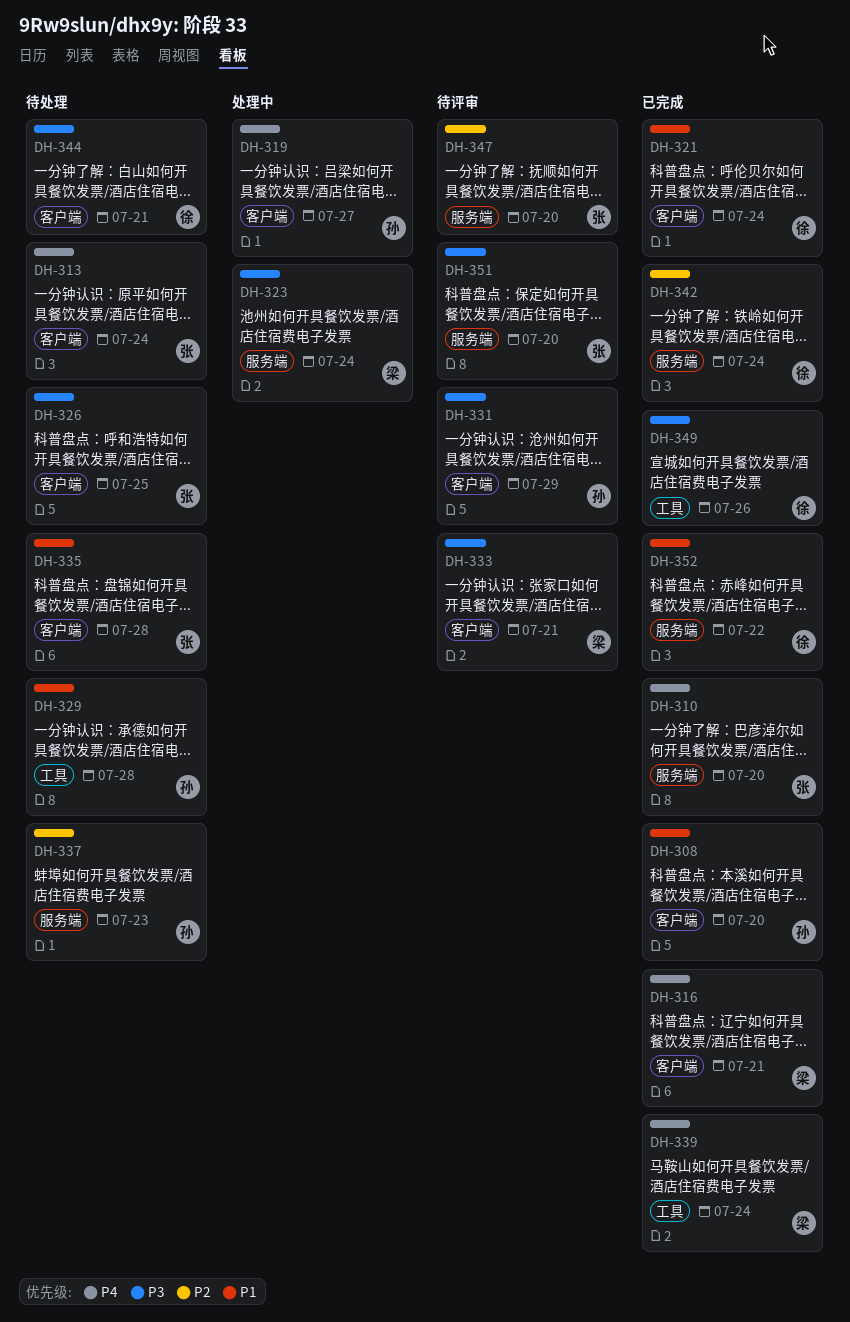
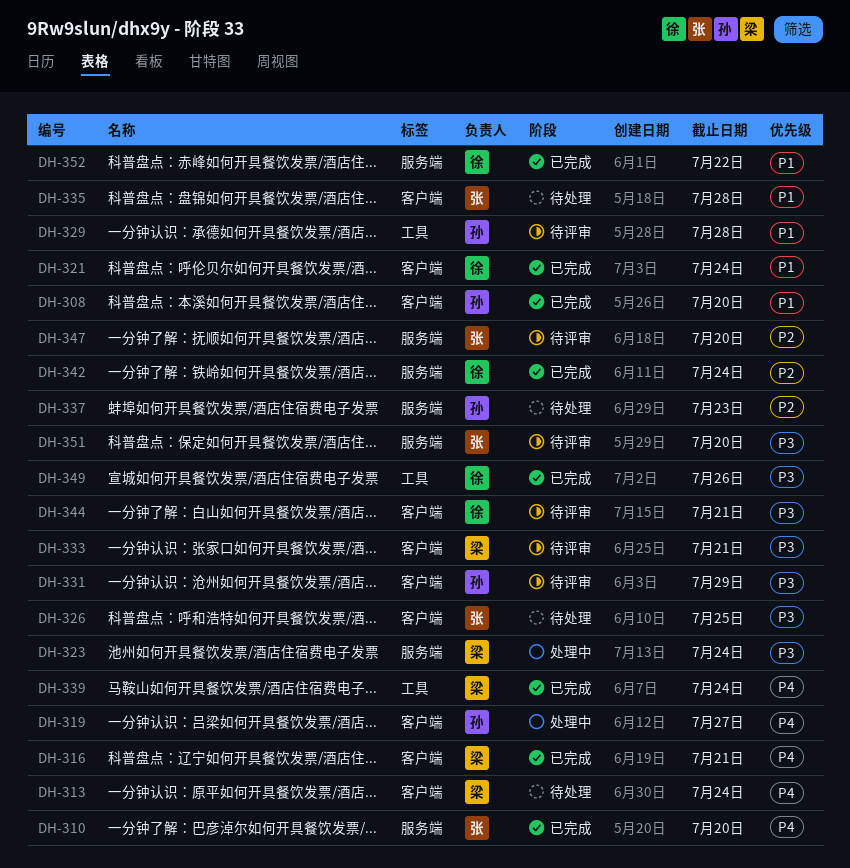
DH-313, owner: 张 -> 梁
DH-329, status: 待处理 -> 待评审
DH-344, status: 待处理 -> 待评审

